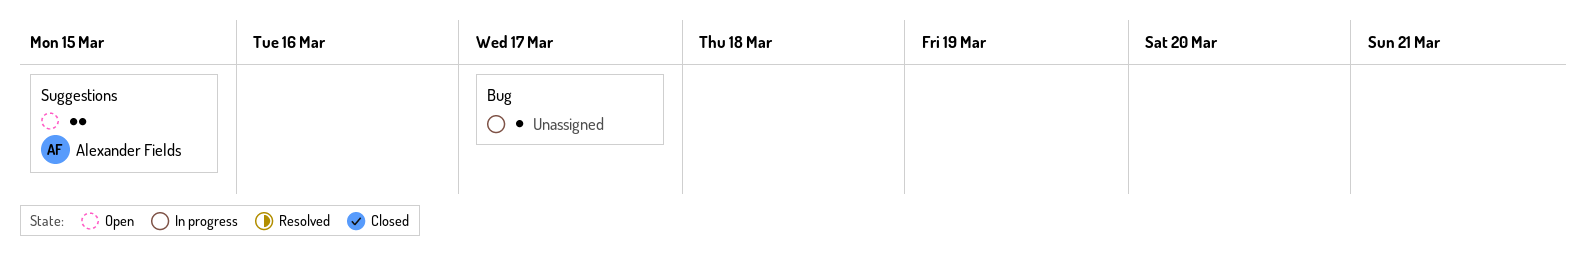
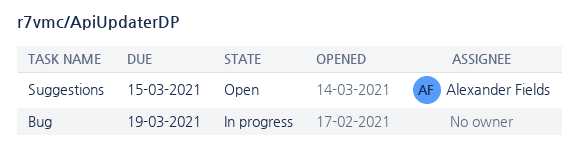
Bug, due: Mar 17 -> Mar 19

